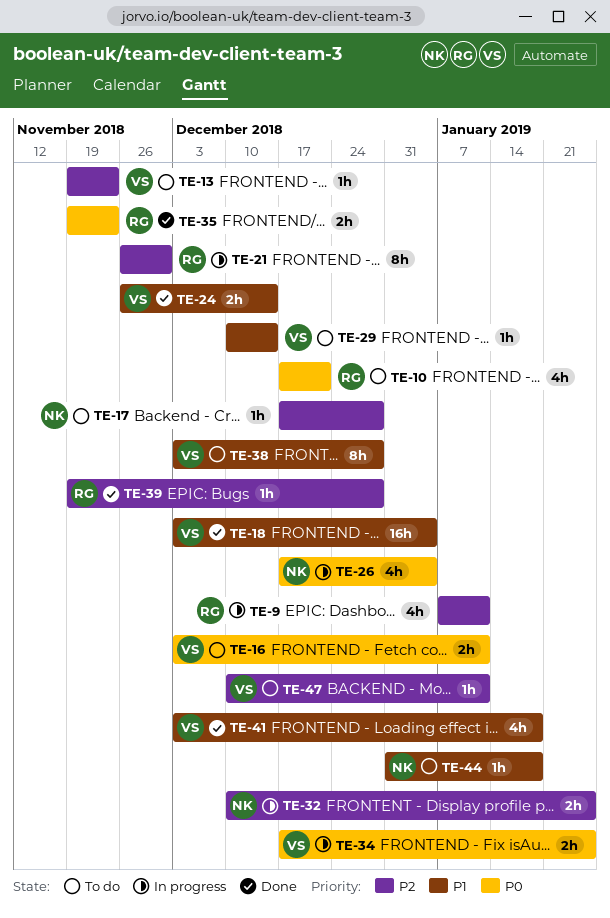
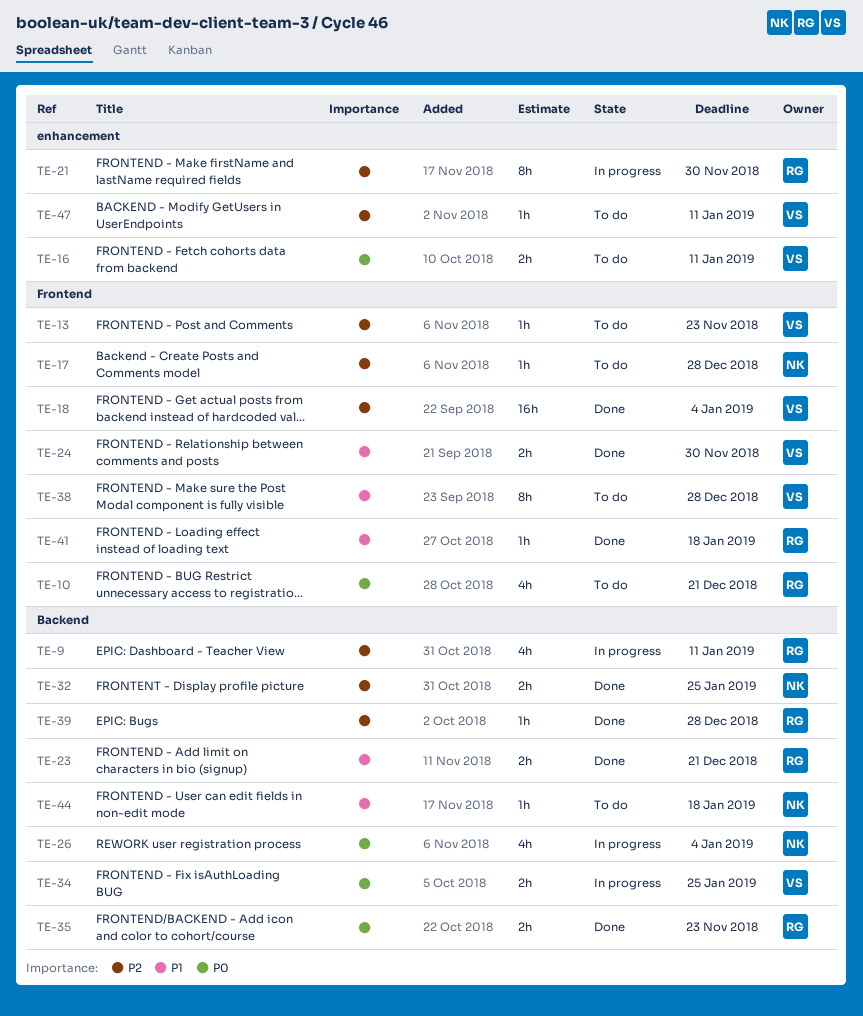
TE-18, priority: P1 -> P2
TE-23: none -> present
TE-24, due: Dec 14 -> Nov 30
TE-29: present -> none
TE-32, status: In progress -> Done
TE-41, owner: VS -> RG
TE-41, estimate: 4h -> 1h

